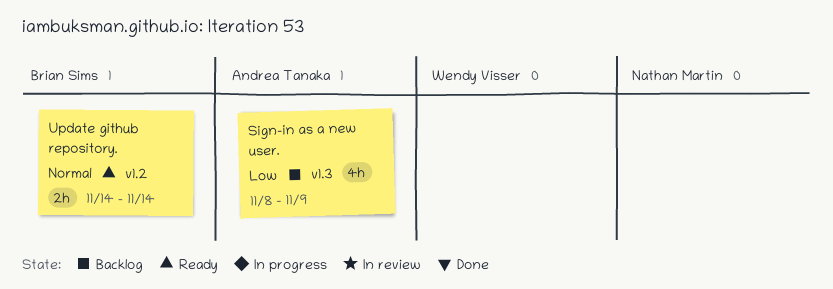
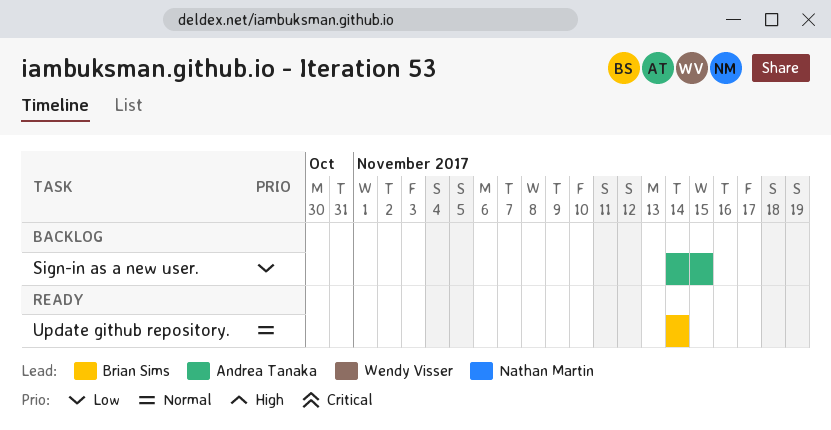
Sign-in as a new user., start: Nov 8 -> Nov 14
Sign-in as a new user., due: Nov 9 -> Nov 15

